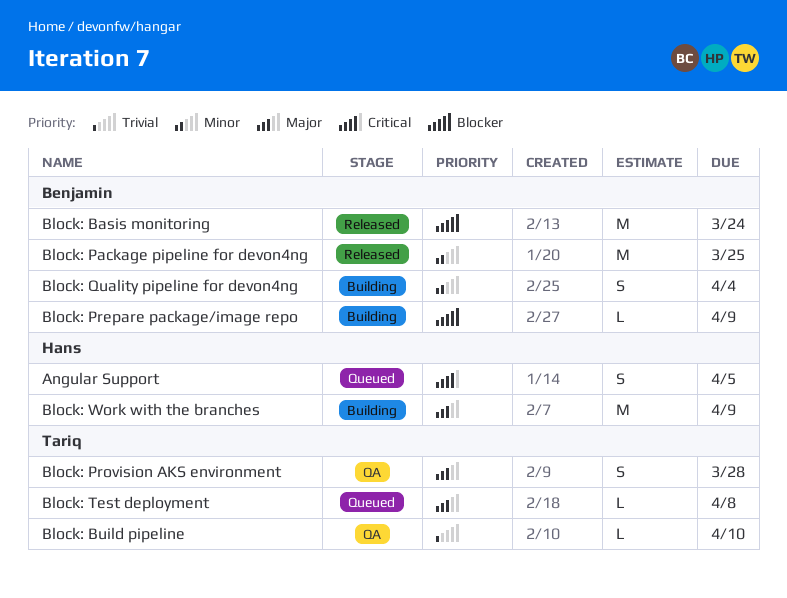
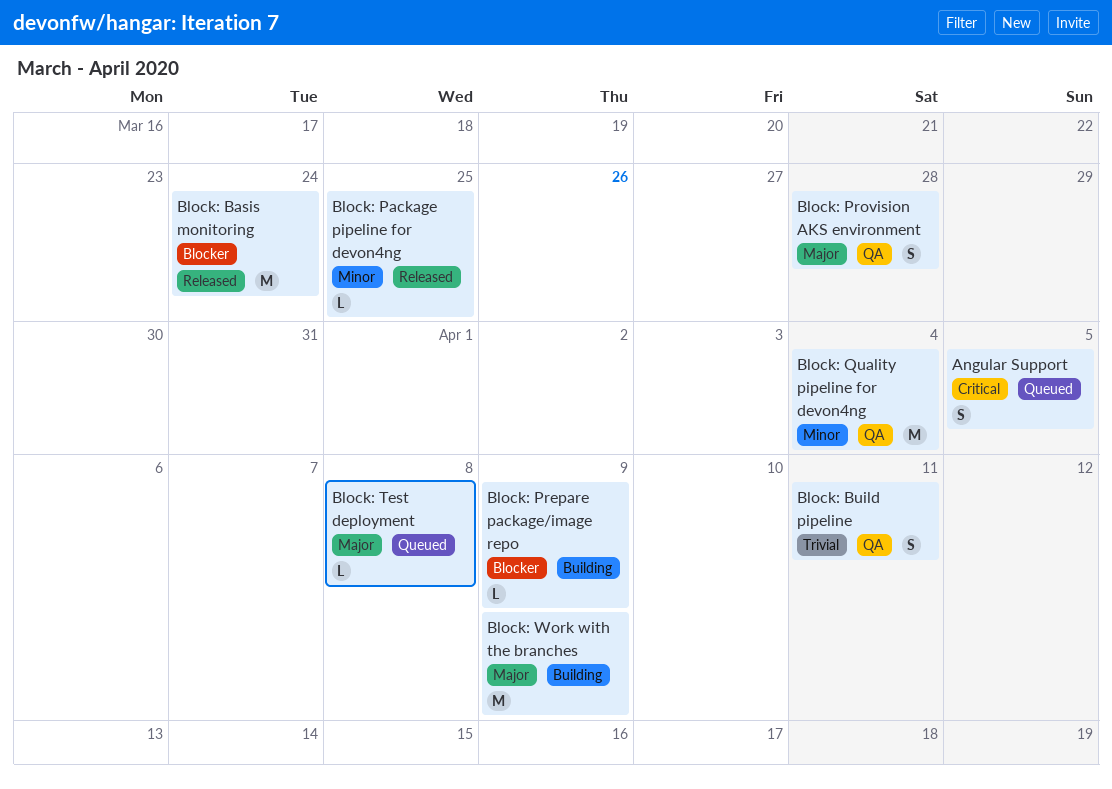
Block: Build pipeline, estimate: L -> S
Block: Build pipeline, due: Apr 10 -> Apr 11
Block: Package pipeline for devon4ng, estimate: M -> L
Block: Quality pipeline for devon4ng, status: Building -> QA
Block: Quality pipeline for devon4ng, estimate: S -> M

